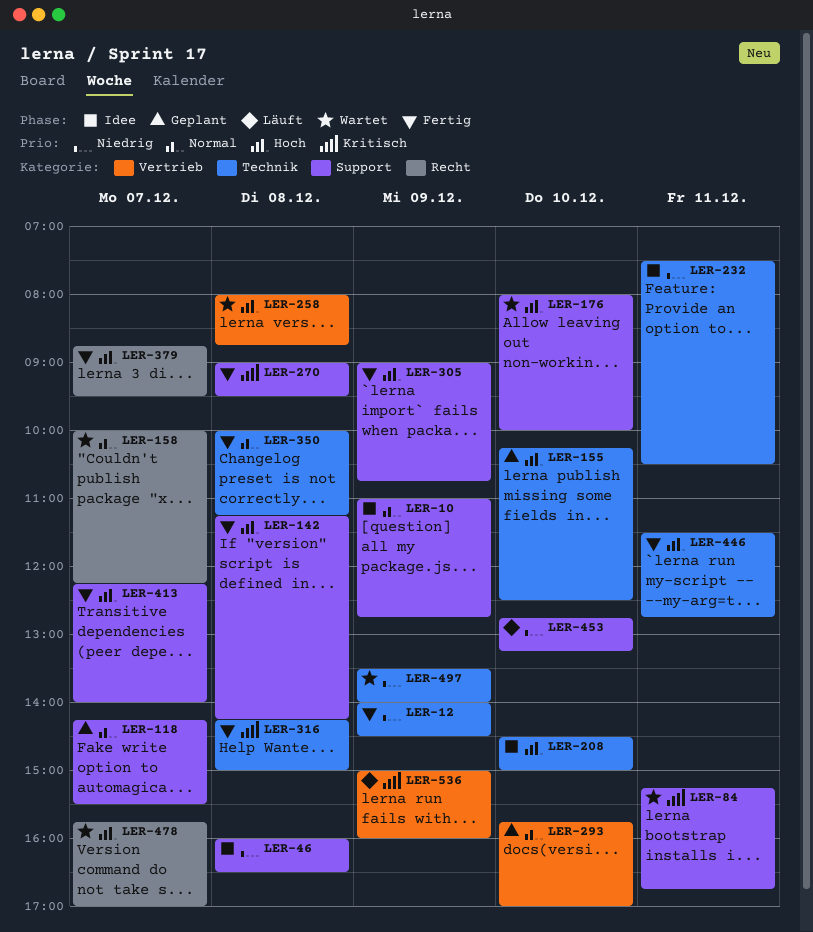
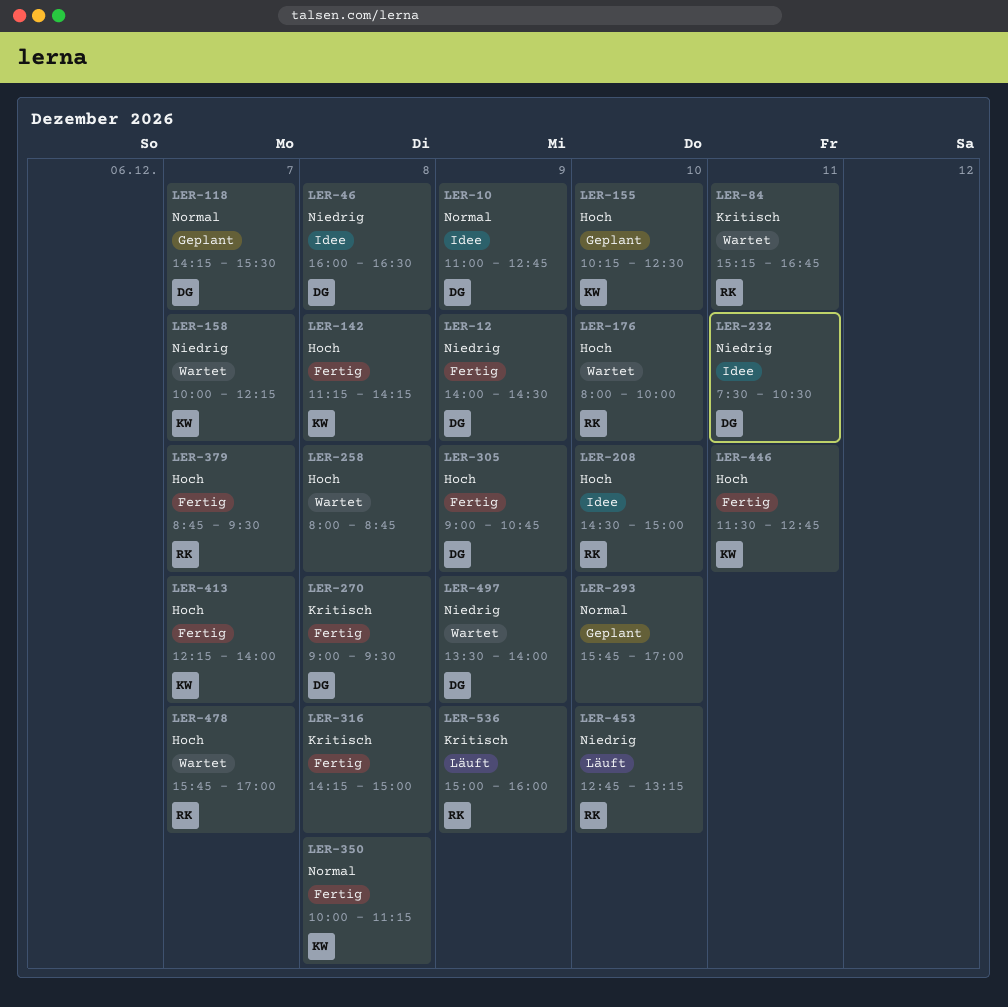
LER-158, priority: Normal -> Niedrig

